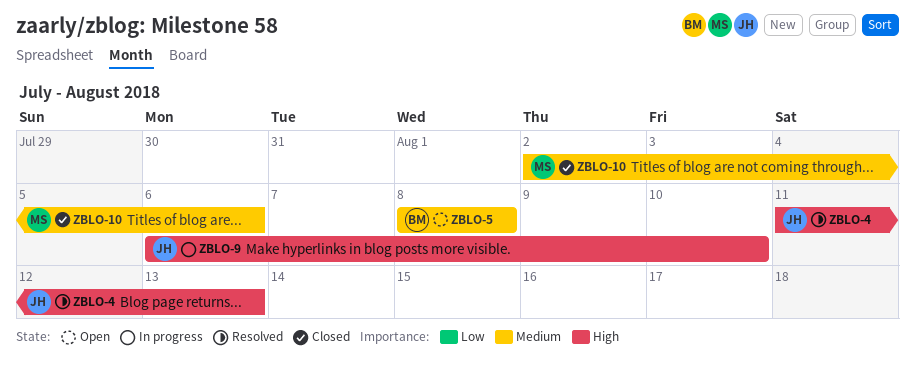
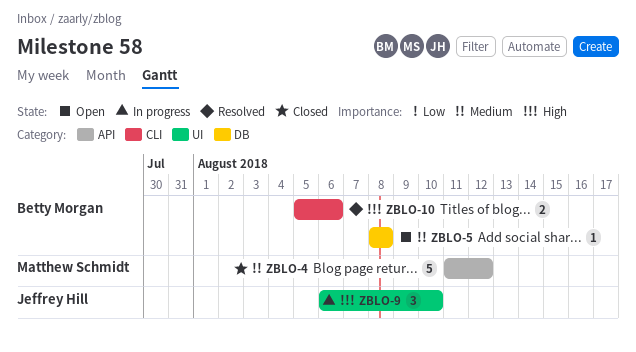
ZBLO-4, status: Resolved -> Closed
ZBLO-4, owner: Jeffrey Hill -> Matthew Schmidt
ZBLO-4, priority: High -> Medium
ZBLO-4, due: Aug 13 -> Aug 12
ZBLO-10, status: Closed -> Resolved
ZBLO-10, owner: Matthew Schmidt -> Betty Morgan
ZBLO-10, priority: Medium -> High
ZBLO-10, start: Aug 2 -> Aug 5

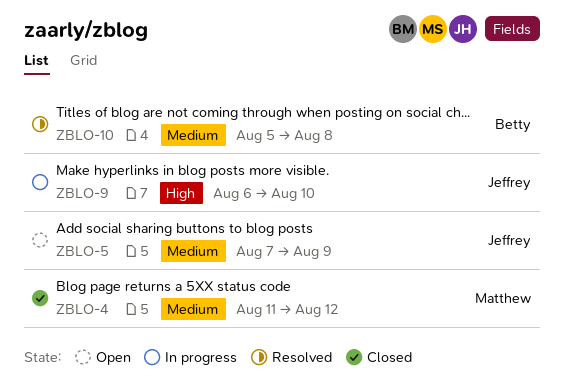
ZBLO-5, owner: Betty Morgan -> Jeffrey Hill
ZBLO-5, start: Aug 8 -> Aug 7
ZBLO-5, due: Aug 8 -> Aug 9
ZBLO-10, priority: High -> Medium
ZBLO-10, due: Aug 6 -> Aug 8

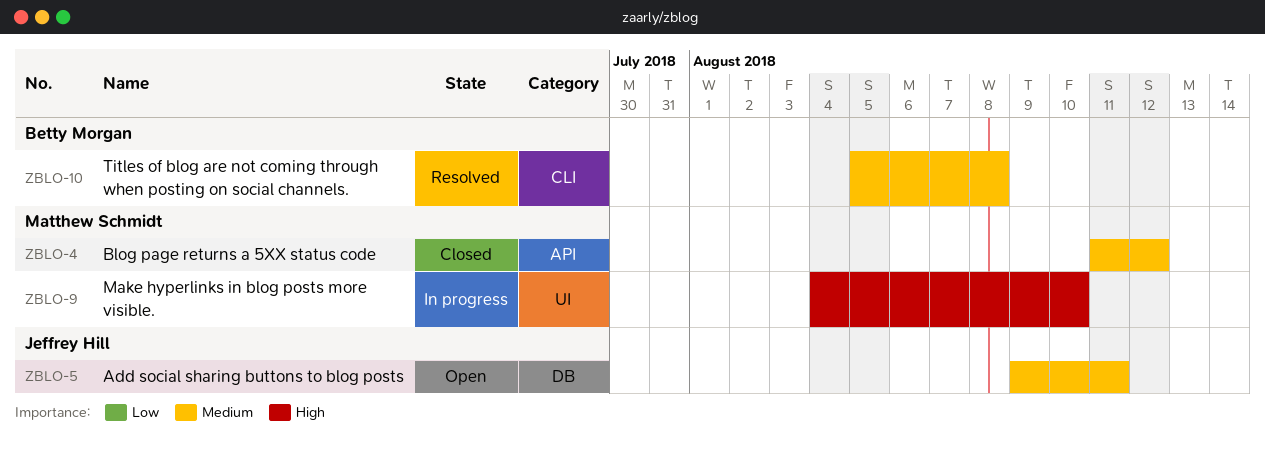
ZBLO-5, start: Aug 7 -> Aug 9
ZBLO-5, due: Aug 9 -> Aug 11
ZBLO-9, owner: Jeffrey Hill -> Matthew Schmidt
ZBLO-9, start: Aug 6 -> Aug 4

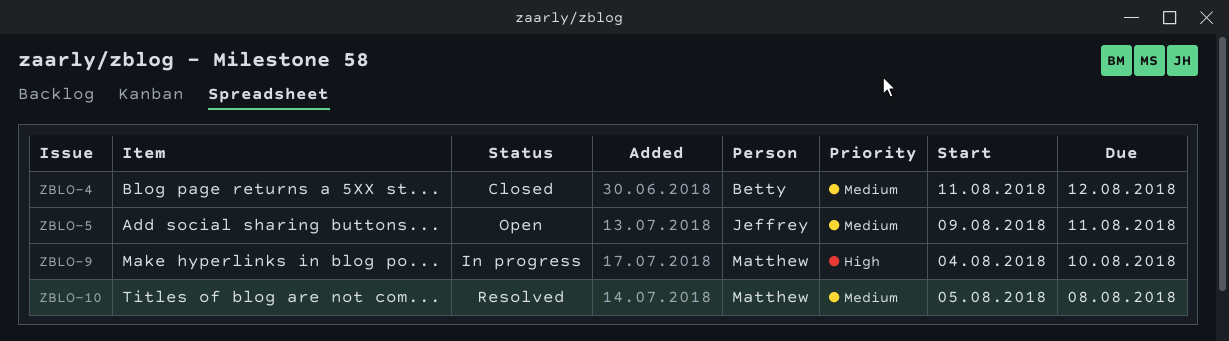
ZBLO-4, owner: Matthew Schmidt -> Betty Morgan
ZBLO-10, owner: Betty Morgan -> Matthew Schmidt

